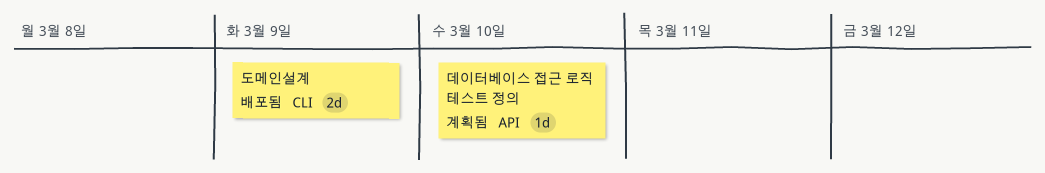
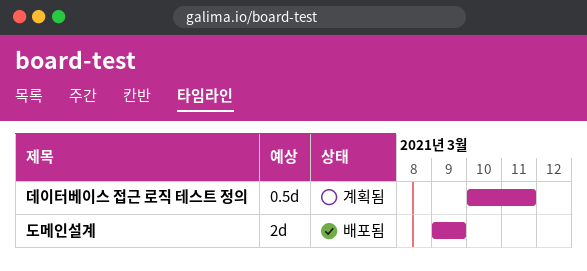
데이터베이스 접근 로직 테스트 정의, estimate: 1d -> 0.5d
데이터베이스 접근 로직 테스트 정의, due: Mar 10 -> Mar 11

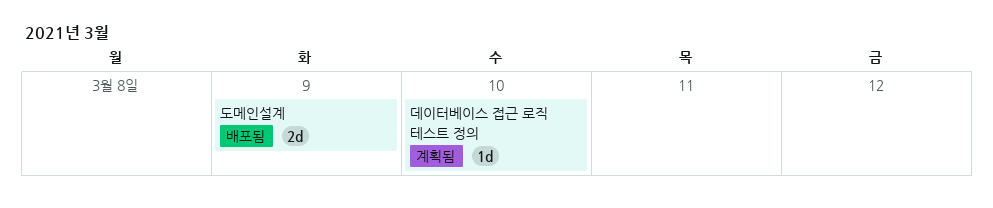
데이터베이스 접근 로직 테스트 정의, estimate: 0.5d -> 1d
데이터베이스 접근 로직 테스트 정의, due: Mar 11 -> Mar 10

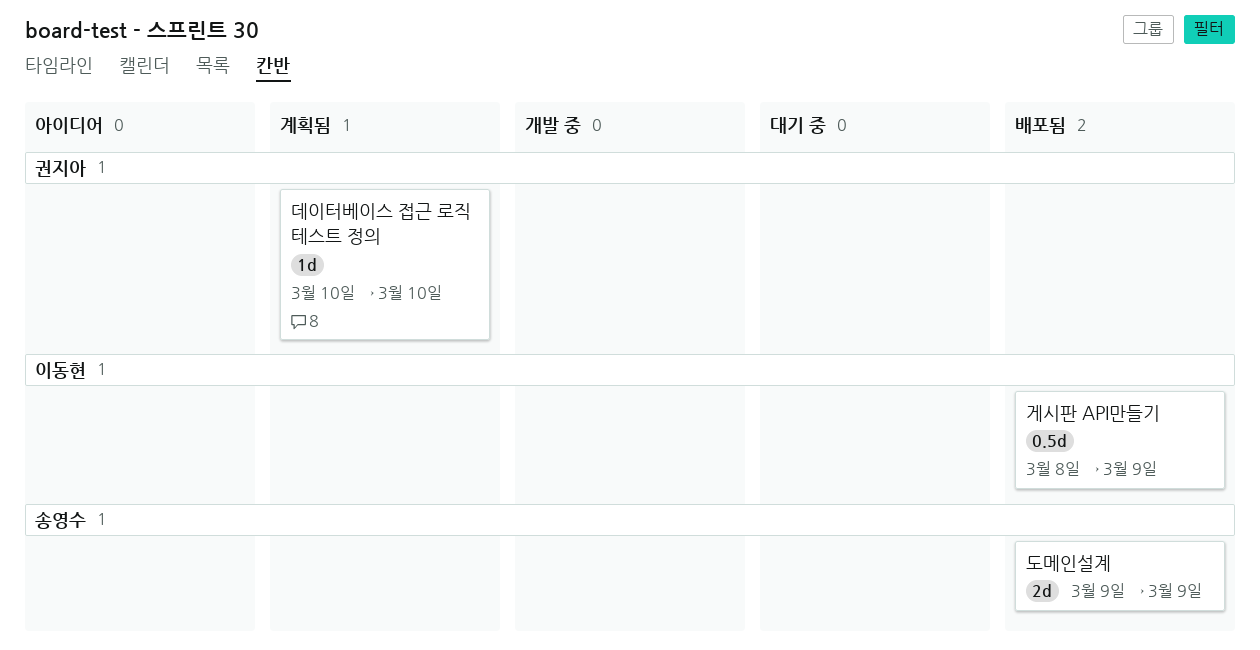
게시판 API만들기: none -> present

